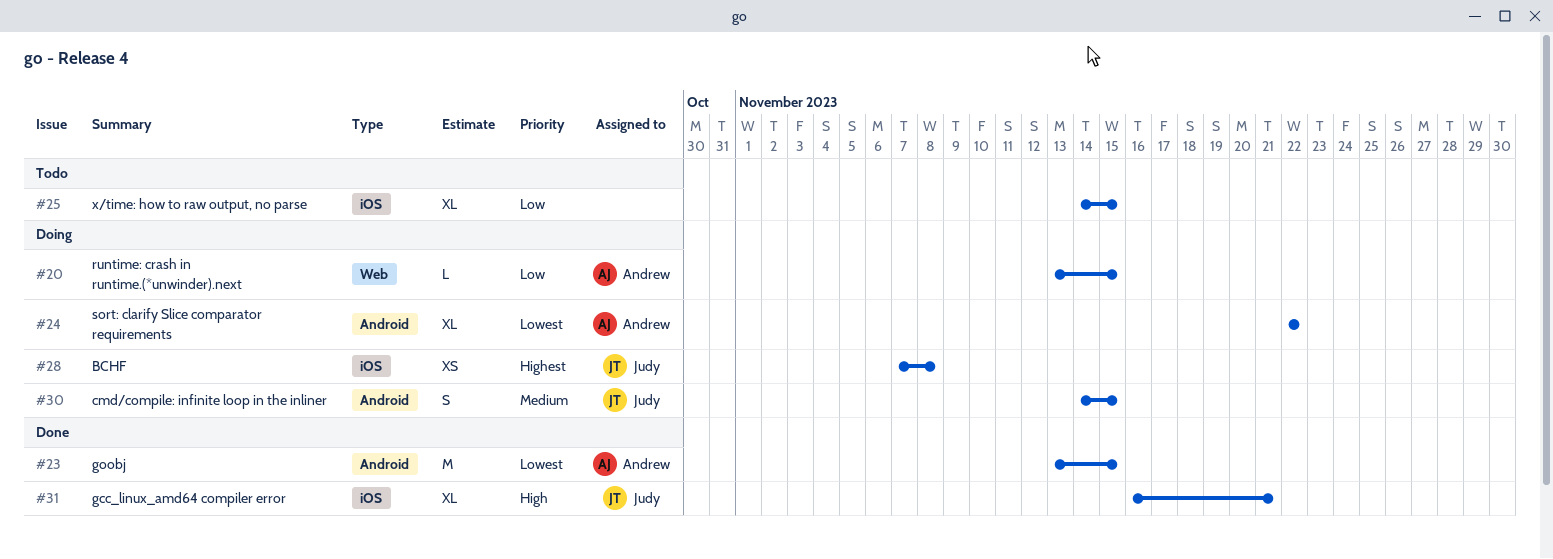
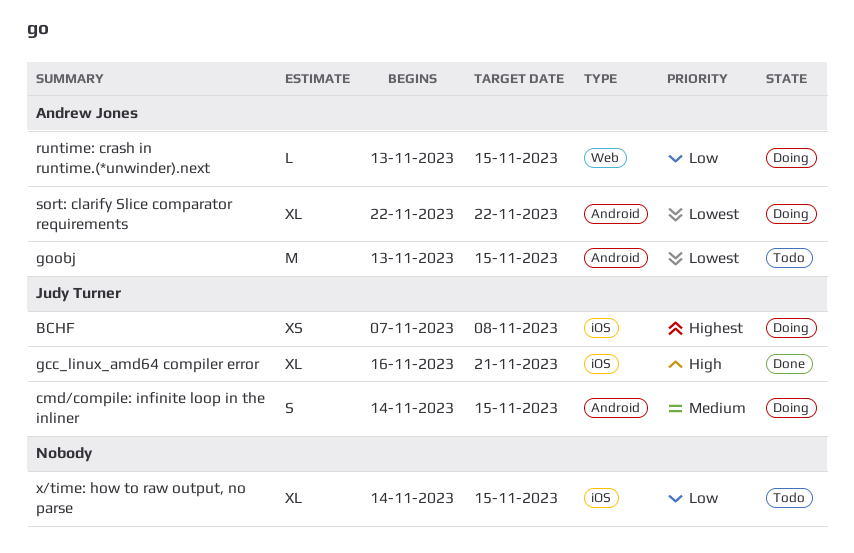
goobj, status: Done -> Todo

